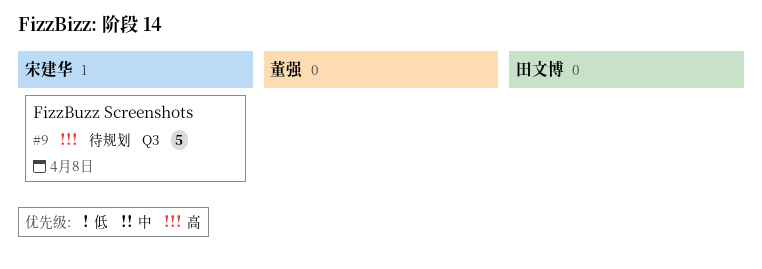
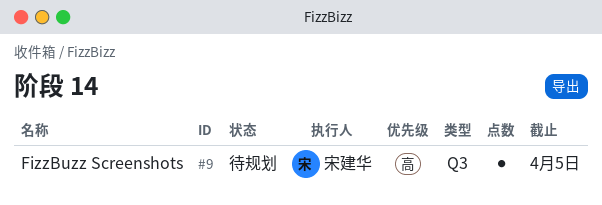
#9, estimate: 5 -> 1
#9, due: Apr 8 -> Apr 5

